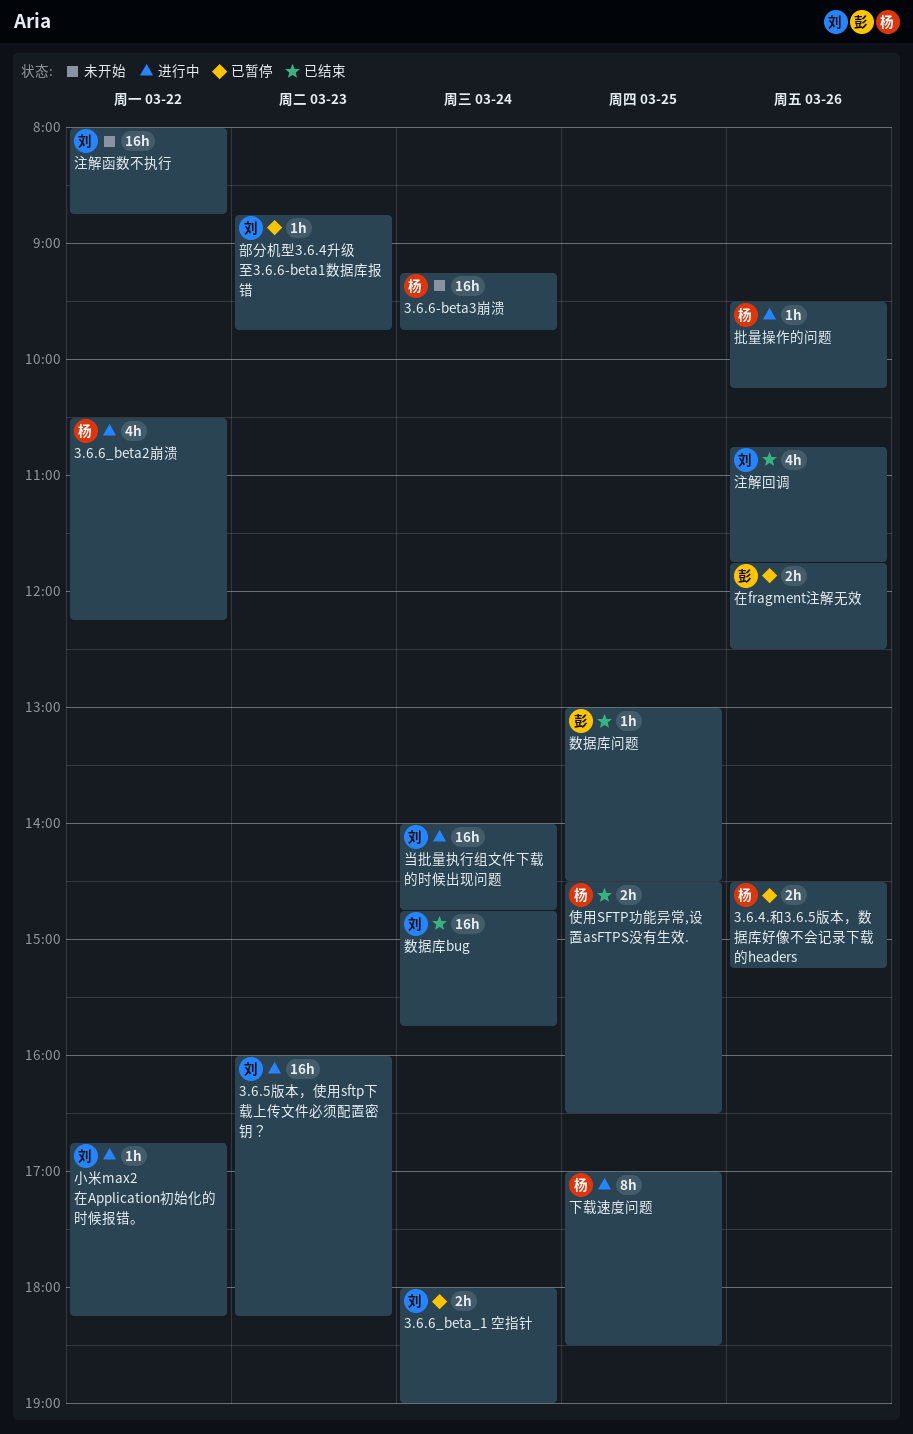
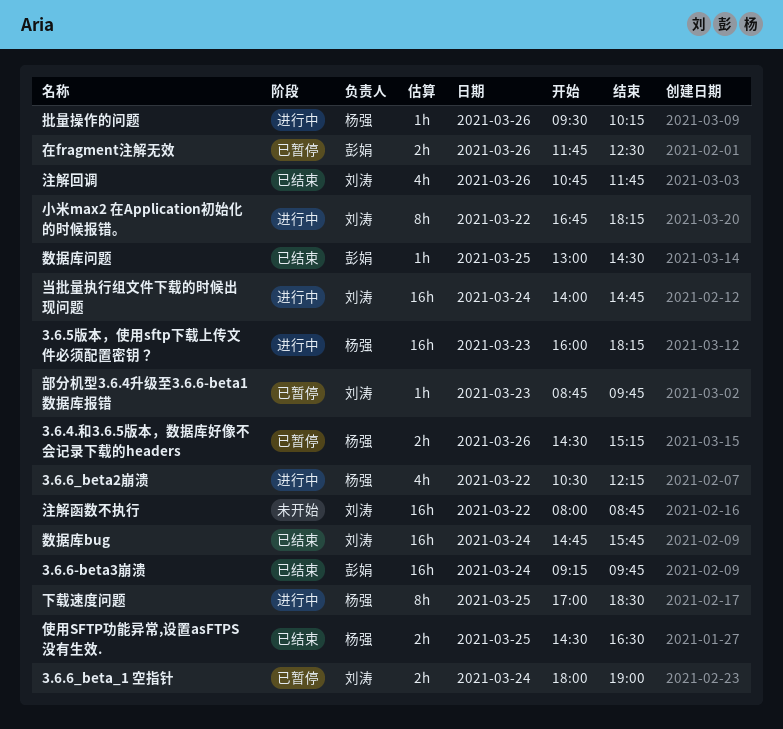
3.6.5版本，使用sftp下载上传文件必须配置密钥？, owner: 刘涛 -> 杨强
3.6.6-beta3崩溃, status: 未开始 -> 已结束
3.6.6-beta3崩溃, owner: 杨强 -> 彭娟
小米max2 在Application初始化的时候报错。, estimate: 1h -> 8h

